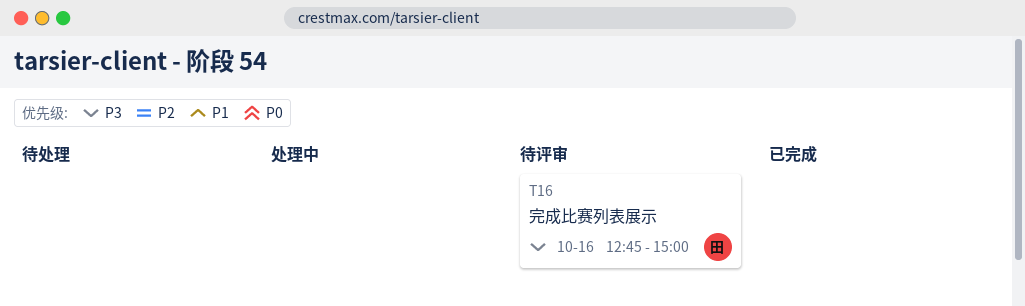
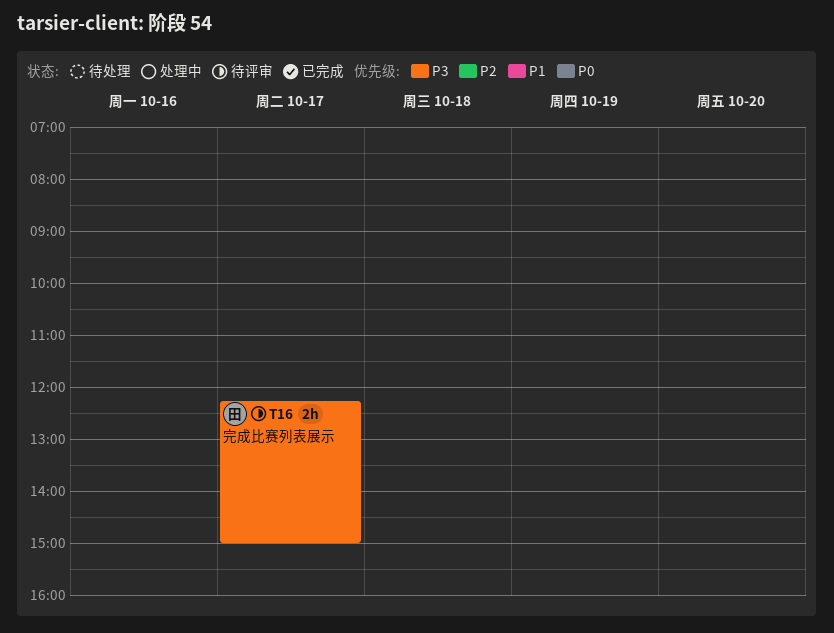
T16, day: Oct 16 -> Oct 17
T16, begins: 12:45 -> 12:15

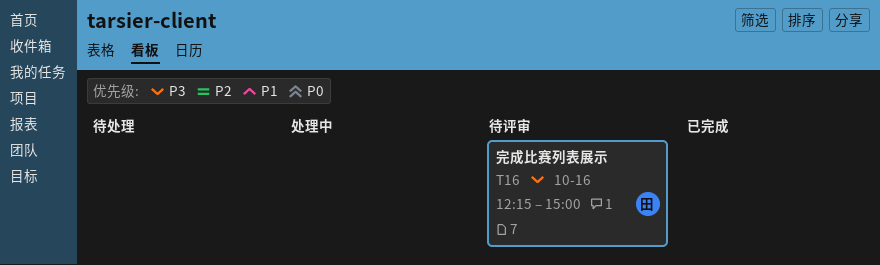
T16, day: Oct 17 -> Oct 16

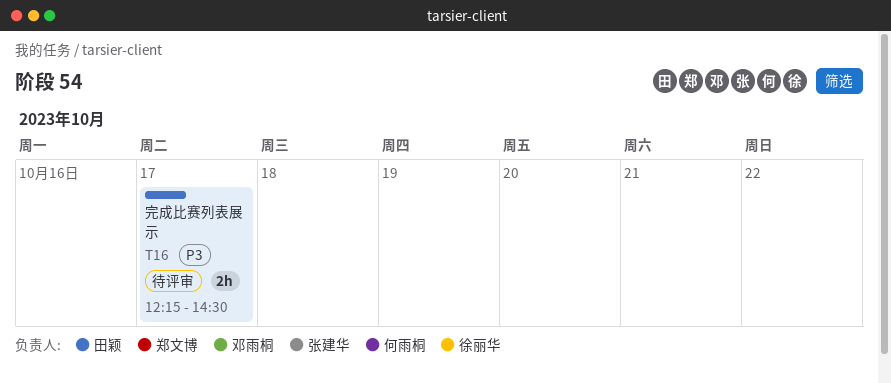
T16, day: Oct 16 -> Oct 17
T16, ends: 15:00 -> 14:30

